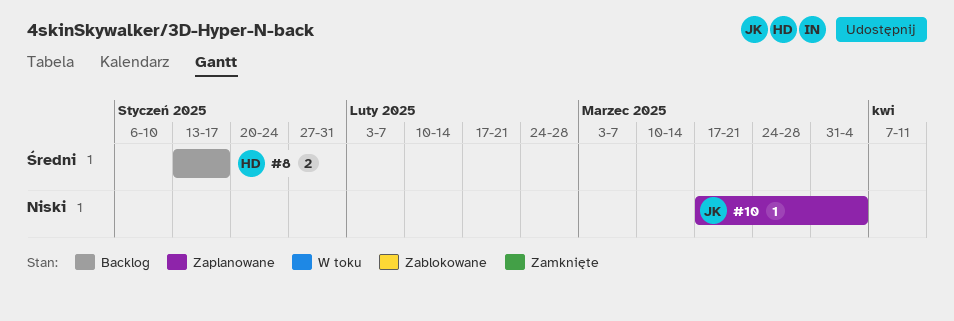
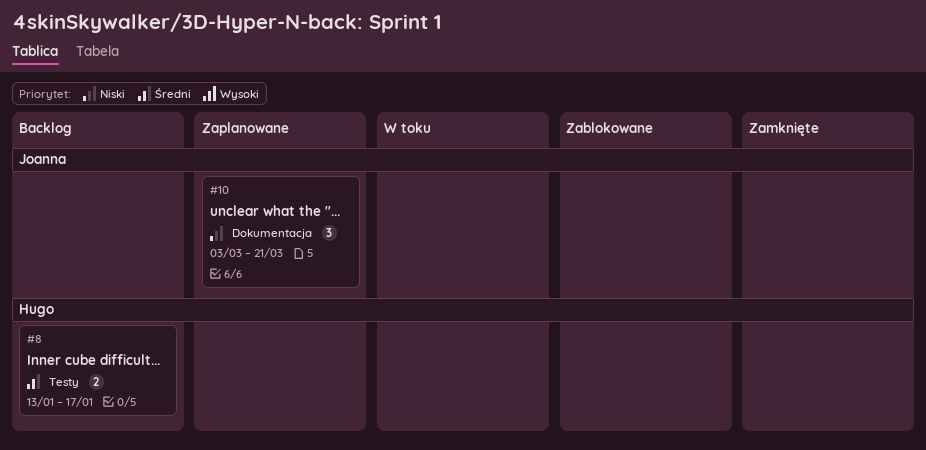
#10, estimate: 1 -> 3
#10, start: Mar 17 -> Mar 3
#10, due: Apr 4 -> Mar 21

